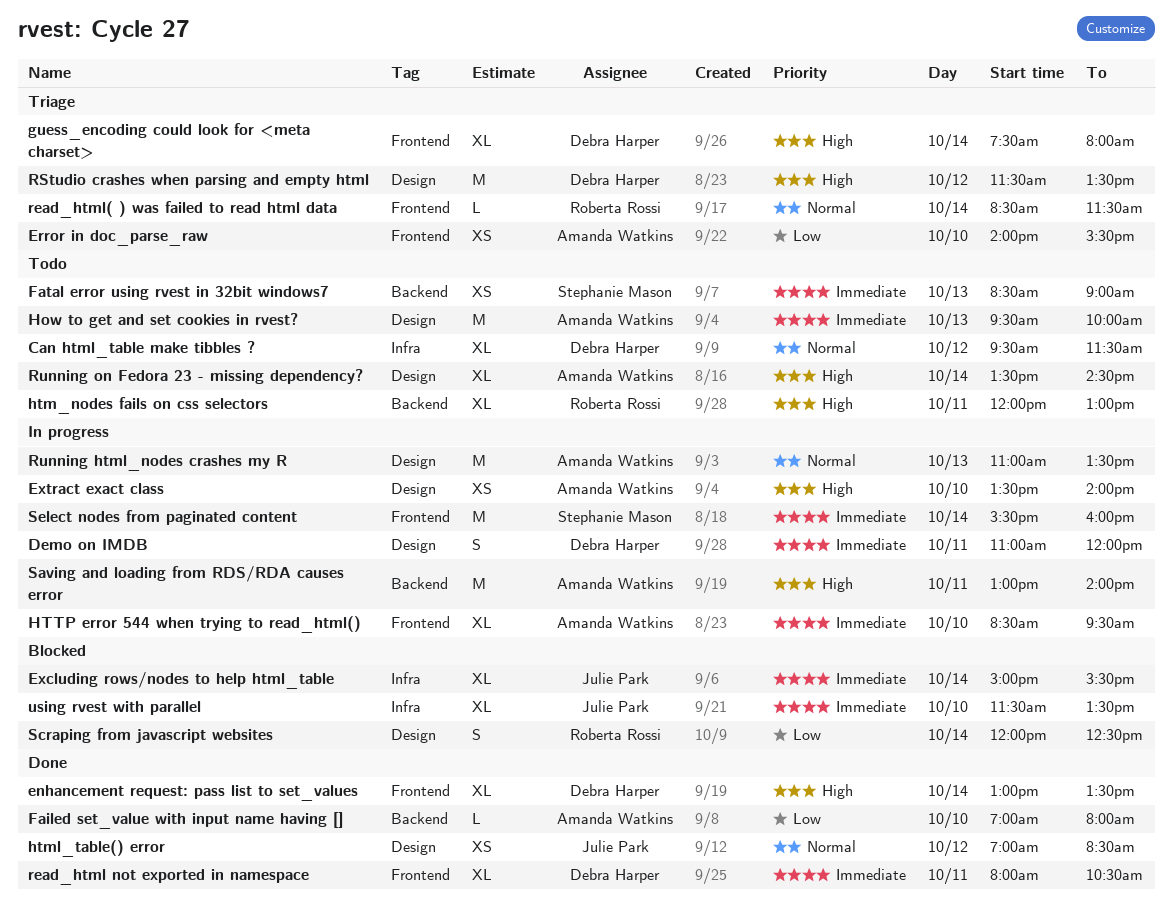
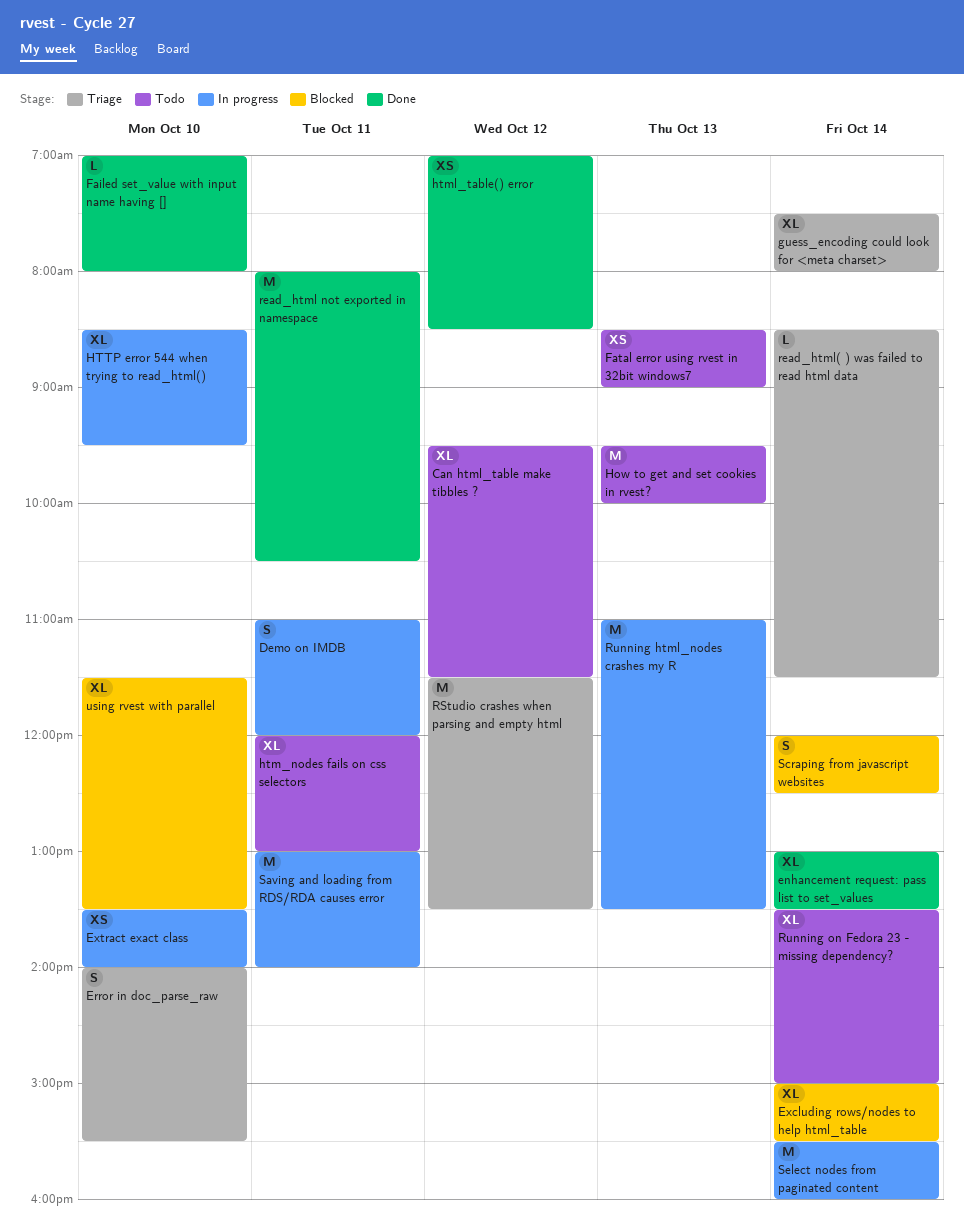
Error in doc_parse_raw, estimate: XS -> S
read_html not exported in namespace, estimate: XL -> M
Running on Fedora 23 - missing dependency?, ends: 14:30 -> 15:00

